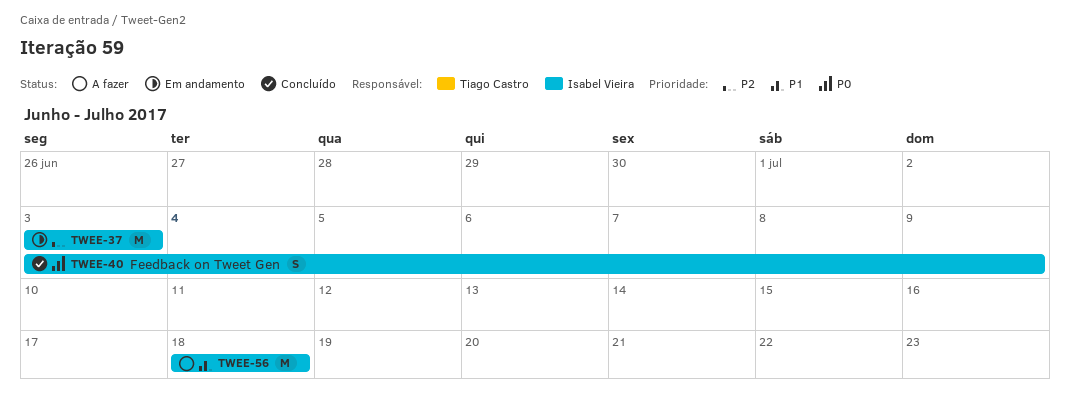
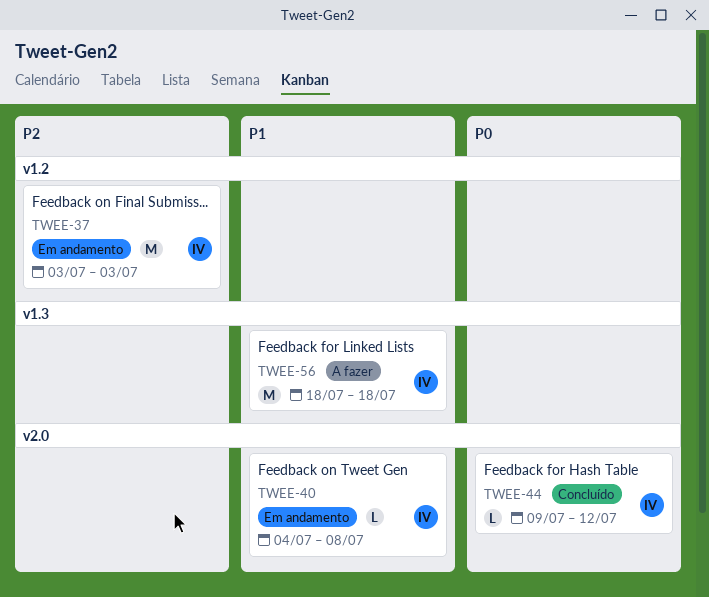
TWEE-40, status: Concluído -> Em andamento
TWEE-40, priority: P0 -> P1
TWEE-40, estimate: S -> L
TWEE-40, start: Jul 3 -> Jul 4
TWEE-40, due: Jul 9 -> Jul 8
TWEE-44: none -> present

